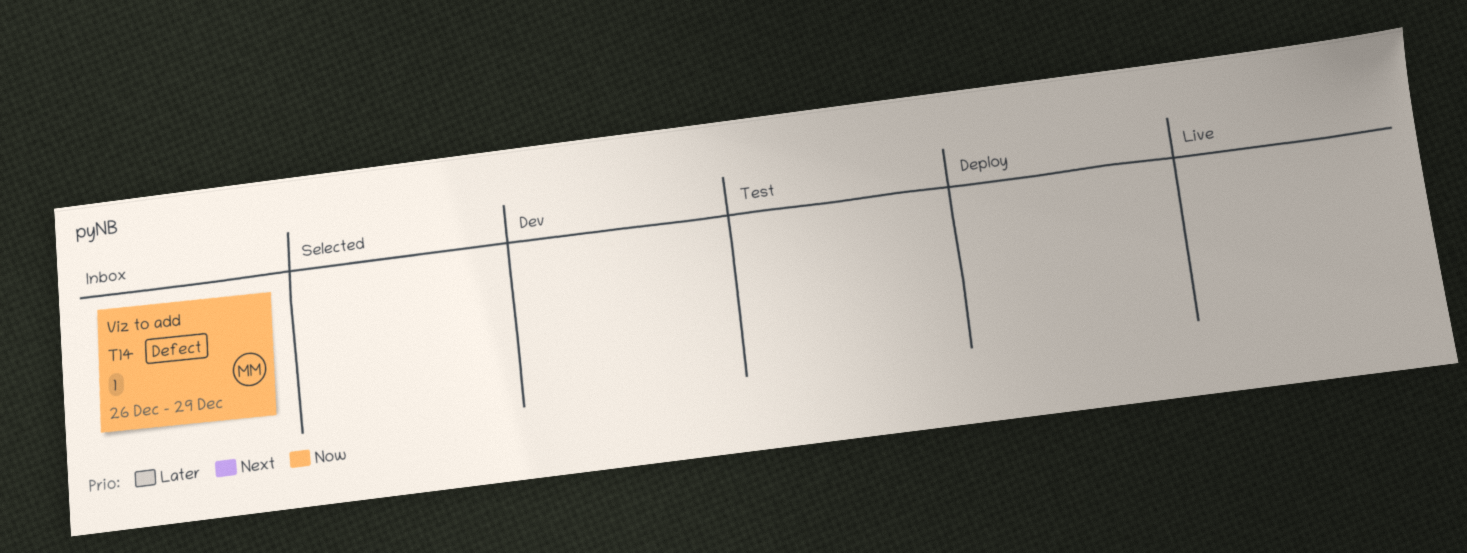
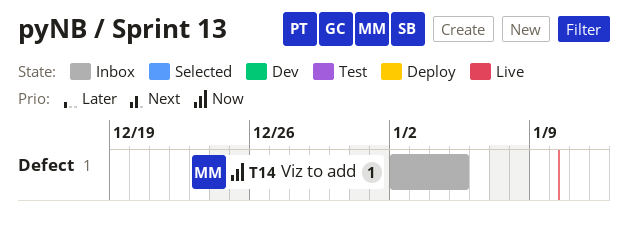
T14, start: Dec 26 -> Jan 2
T14, due: Dec 29 -> Jan 5

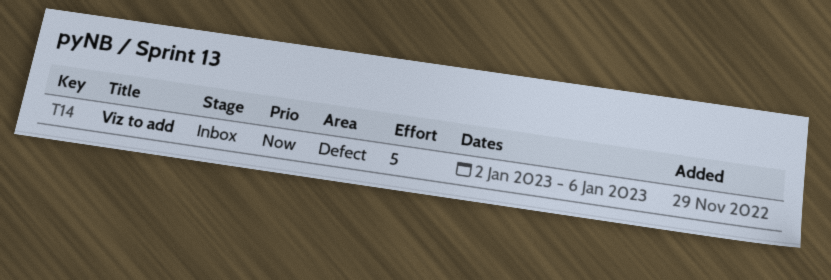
T14, estimate: 1 -> 5
T14, due: Jan 5 -> Jan 6

